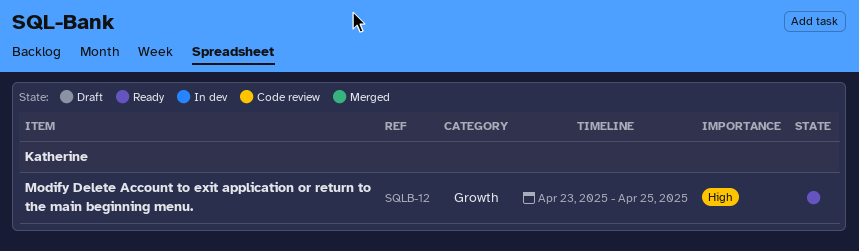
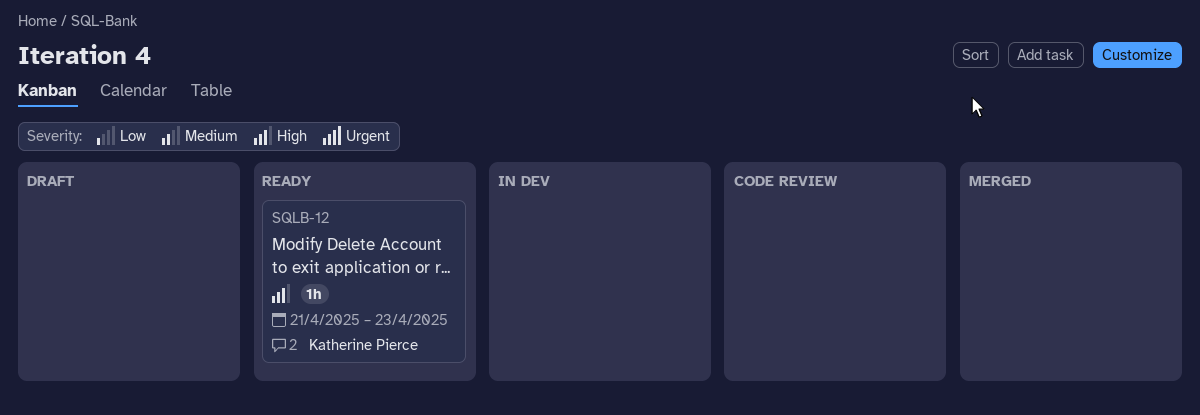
SQLB-12, start: Apr 23 -> Apr 21
SQLB-12, due: Apr 25 -> Apr 23

